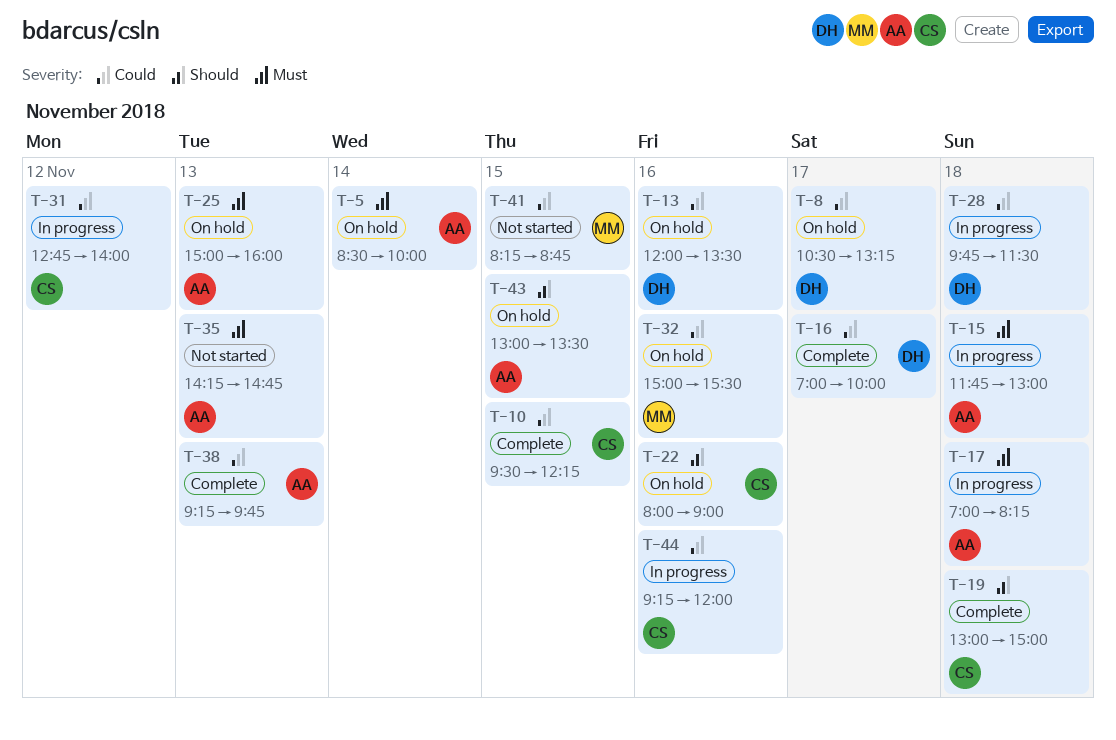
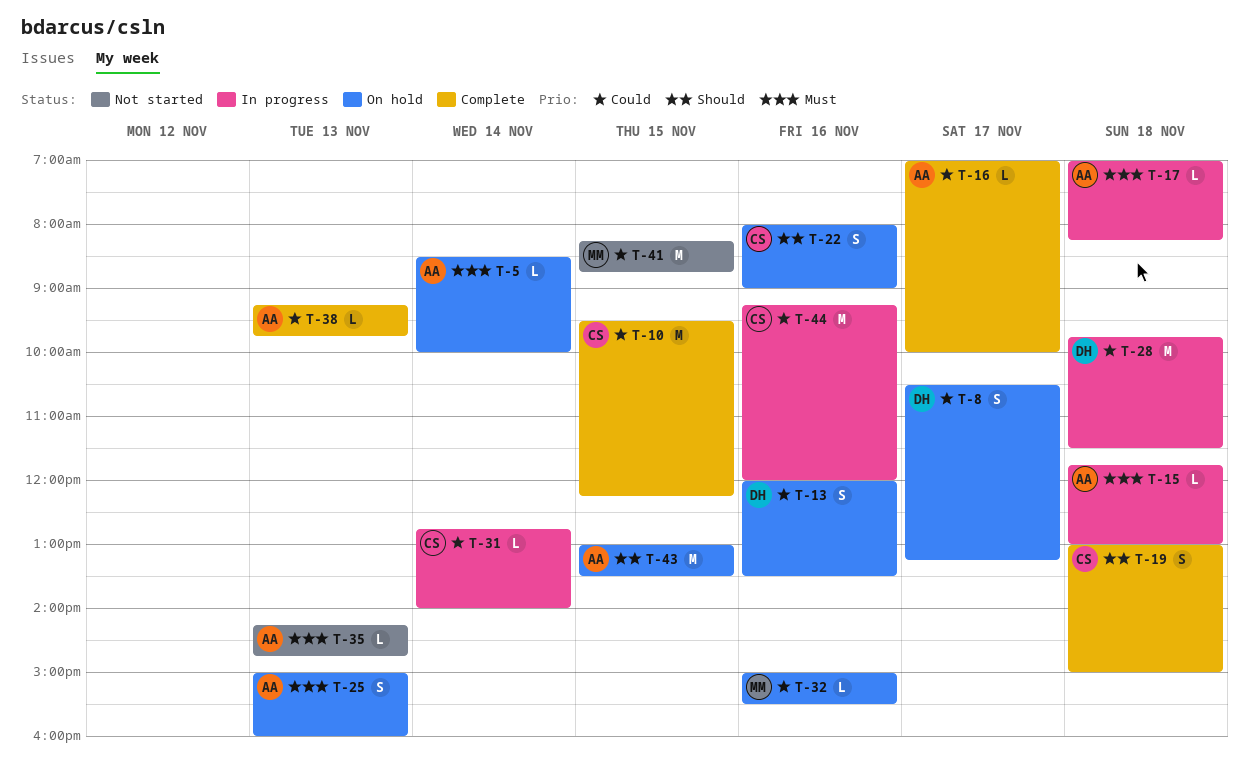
T-16, owner: DH -> AA
T-31, day: Nov 12 -> Nov 14

